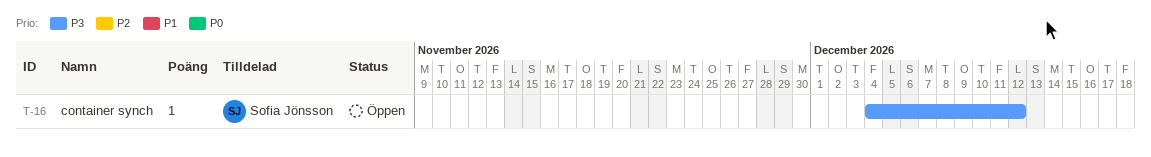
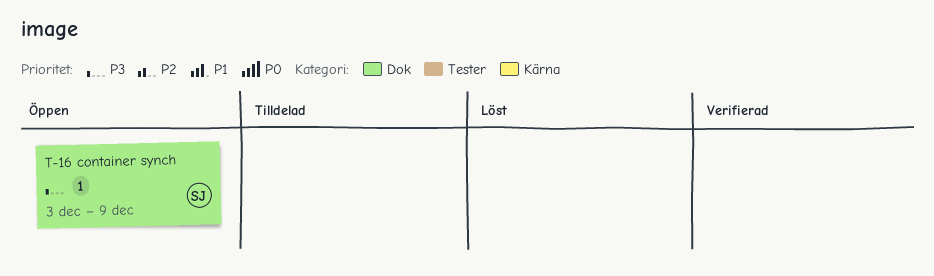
T-16, start: Dec 4 -> Dec 3
T-16, due: Dec 12 -> Dec 9

